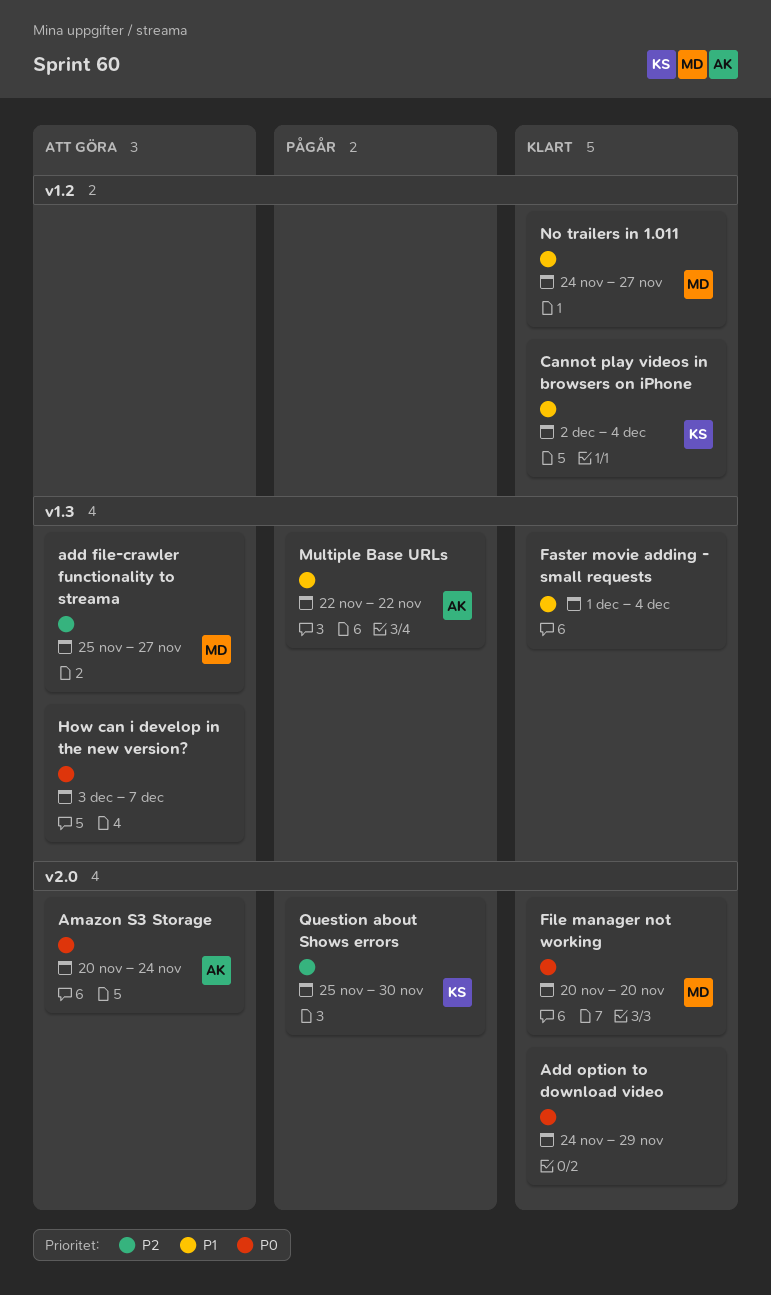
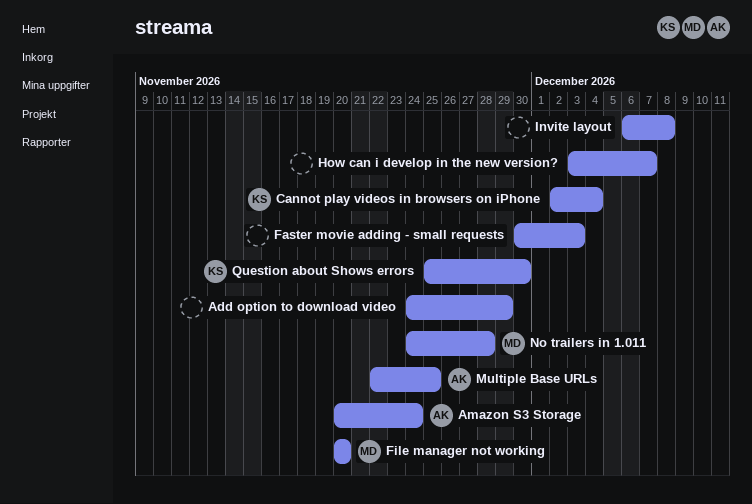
add file-crawler functionality to streama: present -> none
Faster movie adding - small requests, start: Dec 1 -> Nov 30
Faster movie adding - small requests, due: Dec 4 -> Dec 3
Invite layout: none -> present
Multiple Base URLs, due: Nov 22 -> Nov 25
No trailers in 1.011, due: Nov 27 -> Nov 28

